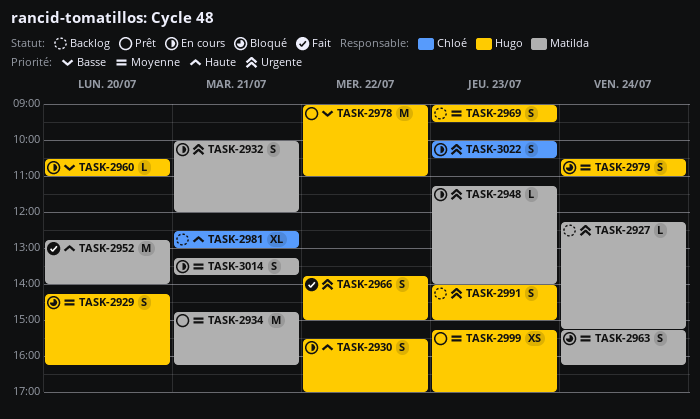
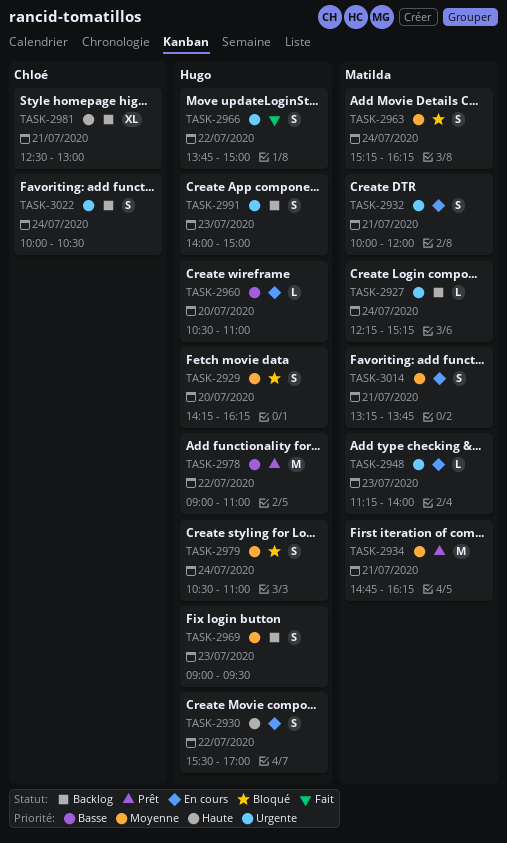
TASK-2952: present -> none
TASK-2999: present -> none
TASK-3022, status: En cours -> Backlog
TASK-3022, day: Jul 23 -> Jul 24

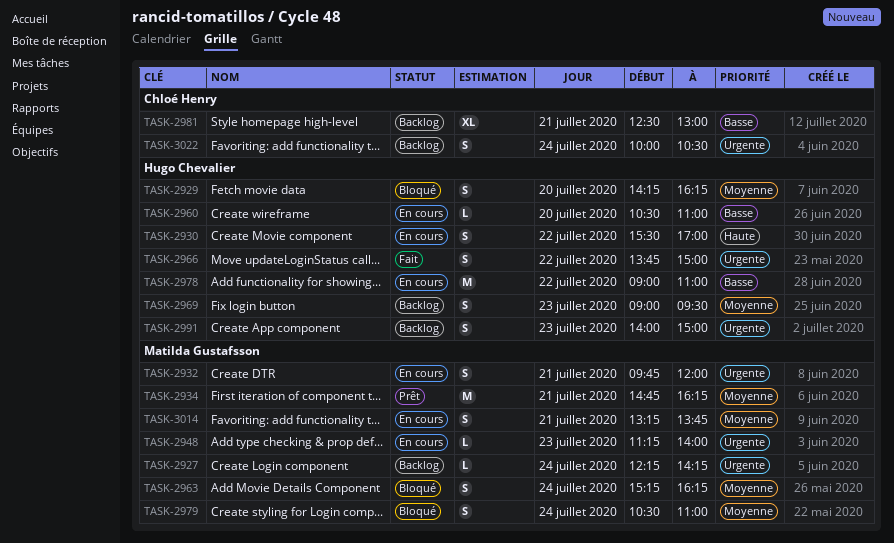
TASK-2927, ends: 15:15 -> 14:15
TASK-2932, begins: 10:00 -> 09:45
TASK-2978, status: Prêt -> En cours
TASK-2979, owner: Hugo Chevalier -> Matilda Gustafsson
TASK-2981, priority: Haute -> Basse

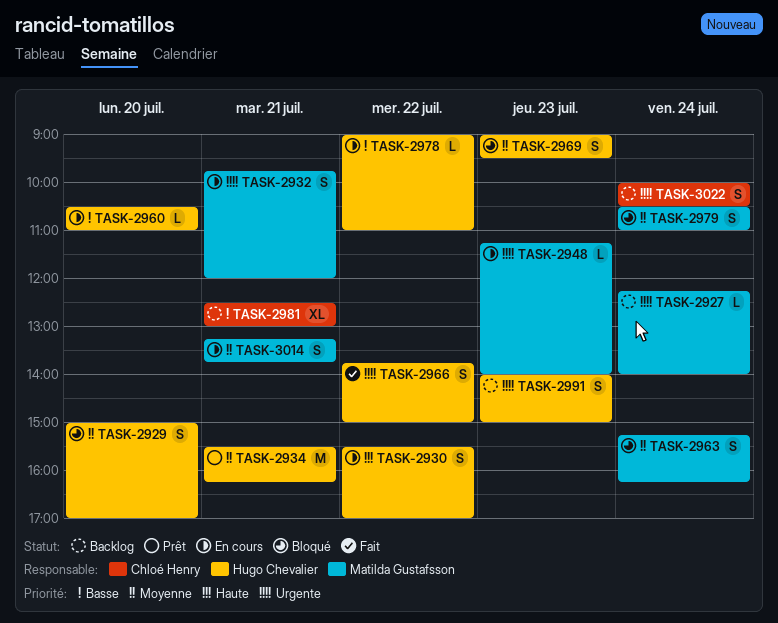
TASK-2927, ends: 14:15 -> 14:00
TASK-2929, begins: 14:15 -> 15:00
TASK-2929, ends: 16:15 -> 17:00
TASK-2934, owner: Matilda Gustafsson -> Hugo Chevalier
TASK-2934, begins: 14:45 -> 15:30
TASK-2969, status: Backlog -> Bloqué
TASK-2978, estimate: M -> L

